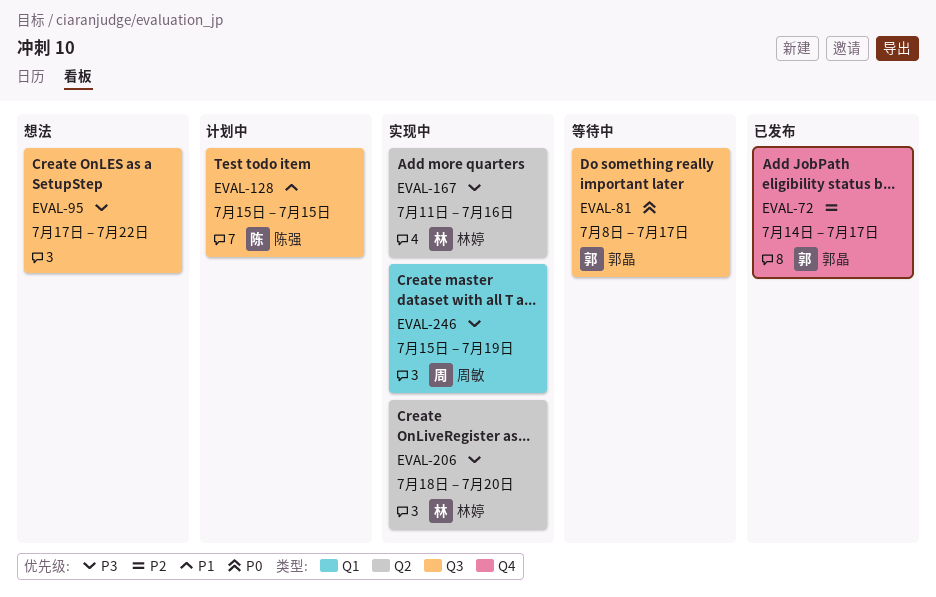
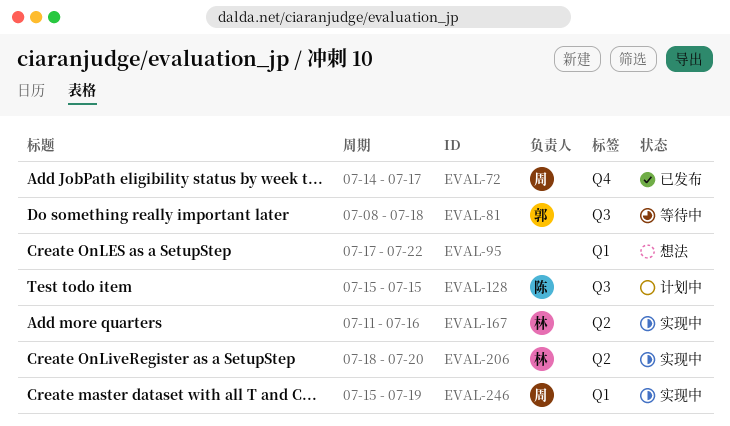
EVAL-72, owner: 郭晶 -> 周敏
EVAL-81, due: Jul 17 -> Jul 18
EVAL-95, label: Q3 -> Q1

